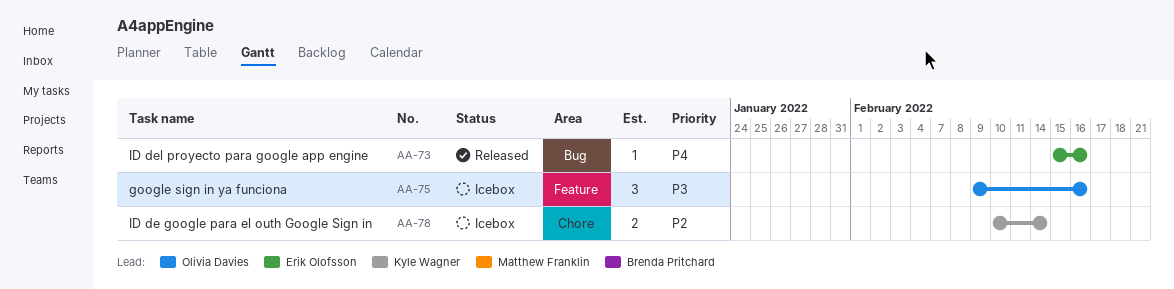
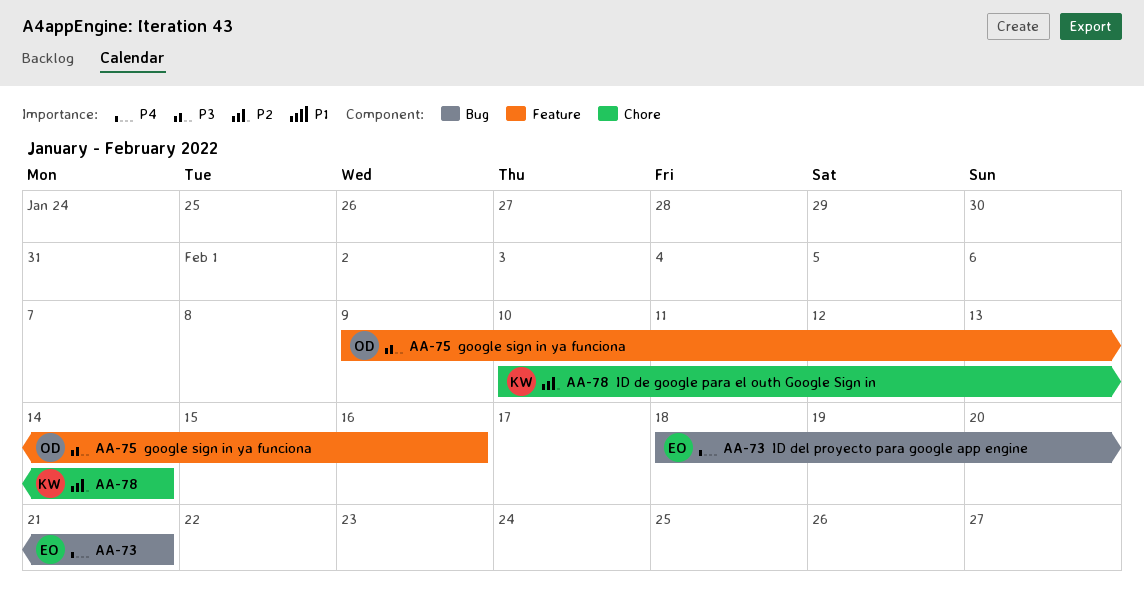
AA-73, start: Feb 15 -> Feb 18
AA-73, due: Feb 16 -> Feb 21

